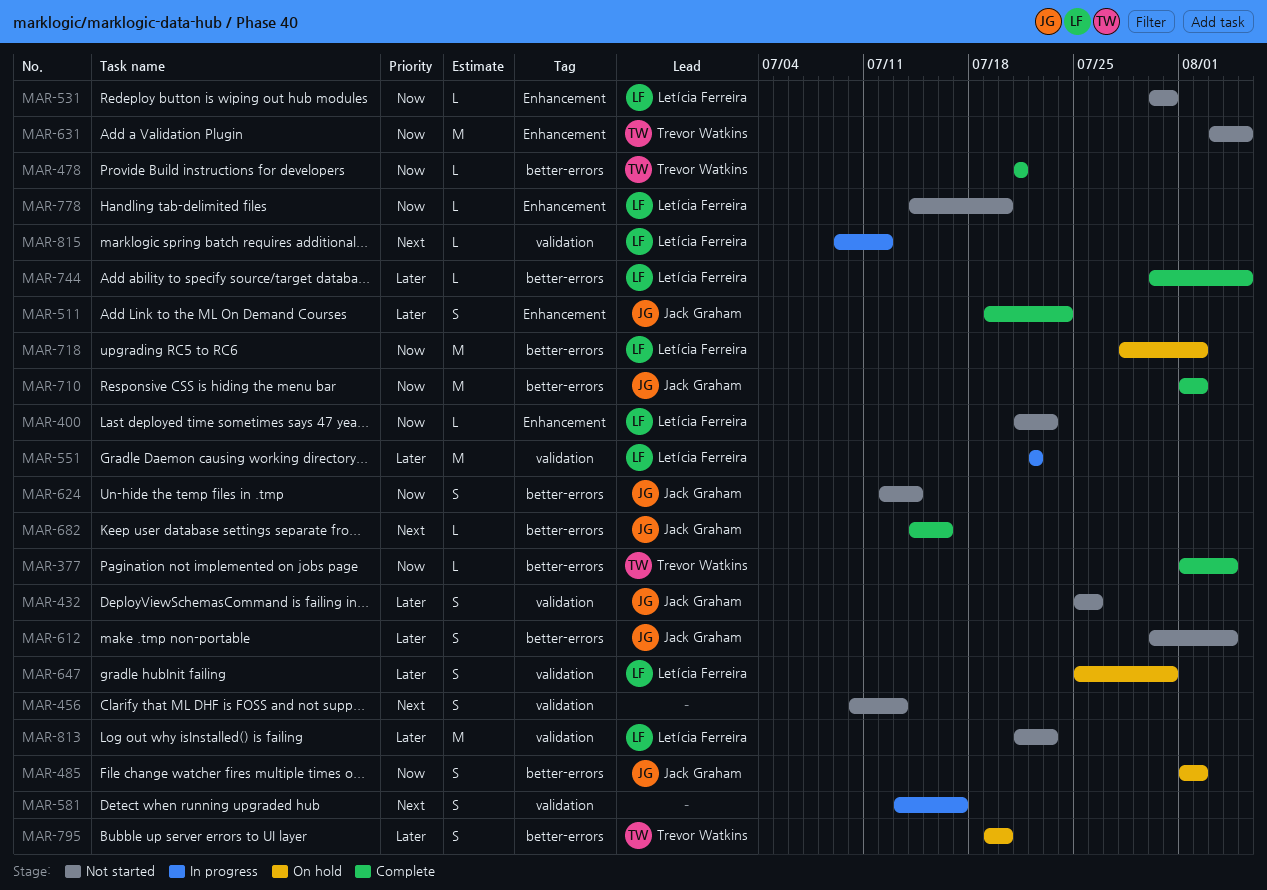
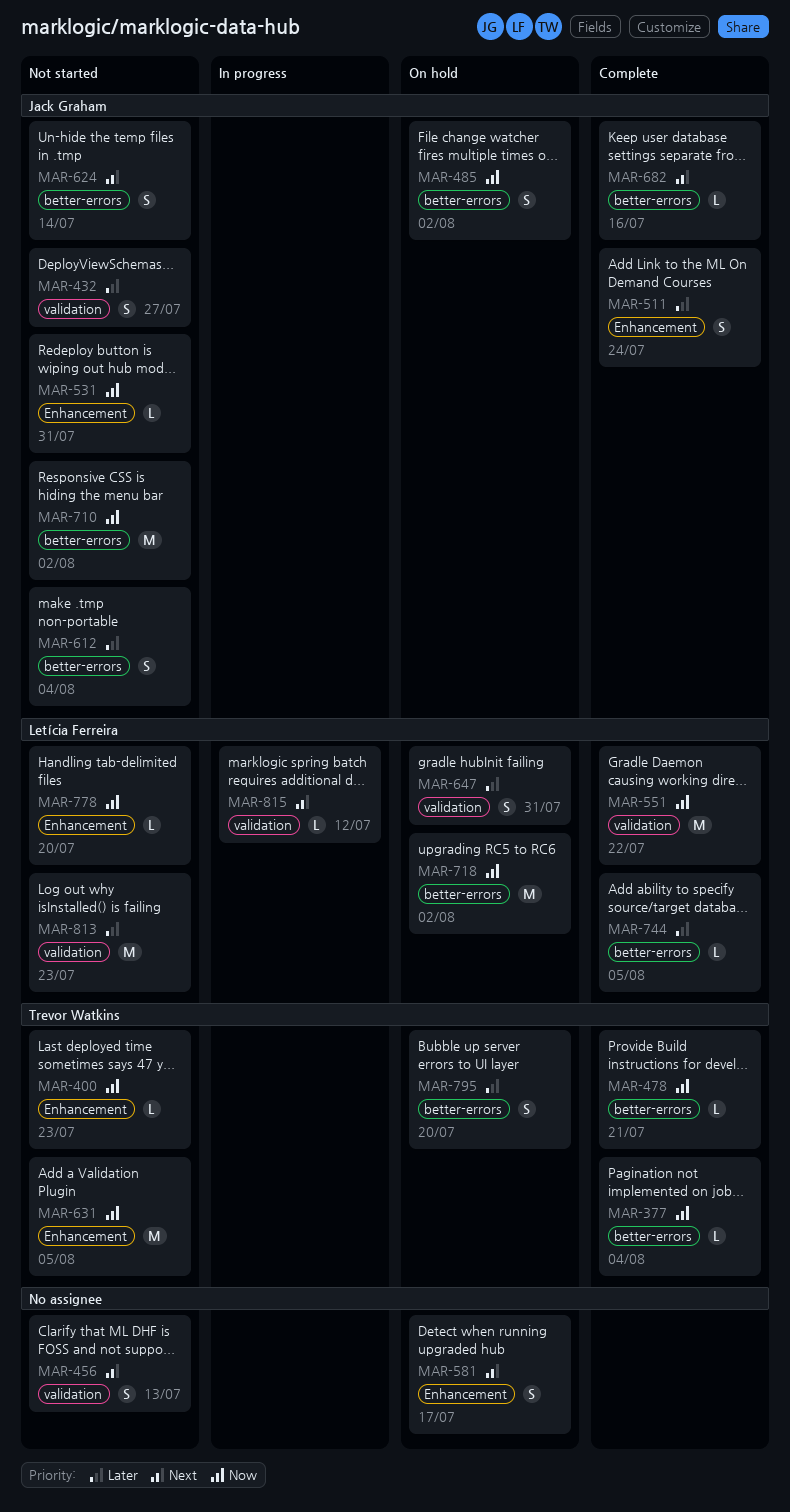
MAR-400, owner: Letícia Ferreira -> Trevor Watkins
MAR-432, due: Jul 26 -> Jul 27
MAR-531, owner: Letícia Ferreira -> Jack Graham
MAR-551, status: In progress -> Complete
MAR-551, priority: Later -> Now
MAR-581, status: In progress -> On hold
MAR-581, label: validation -> Enhancement
MAR-624, priority: Now -> Next
MAR-710, status: Complete -> Not started

